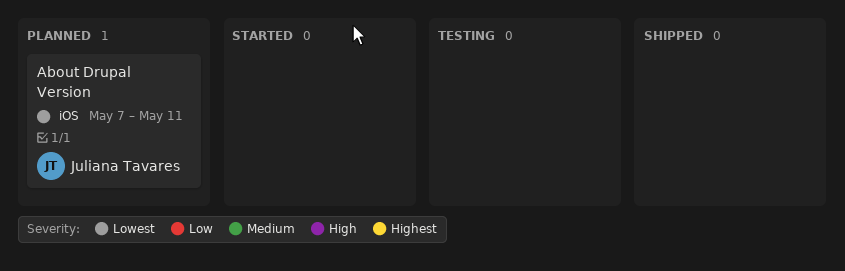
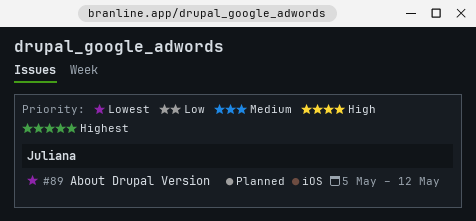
About Drupal Version, start: May 7 -> May 5
About Drupal Version, due: May 11 -> May 12

